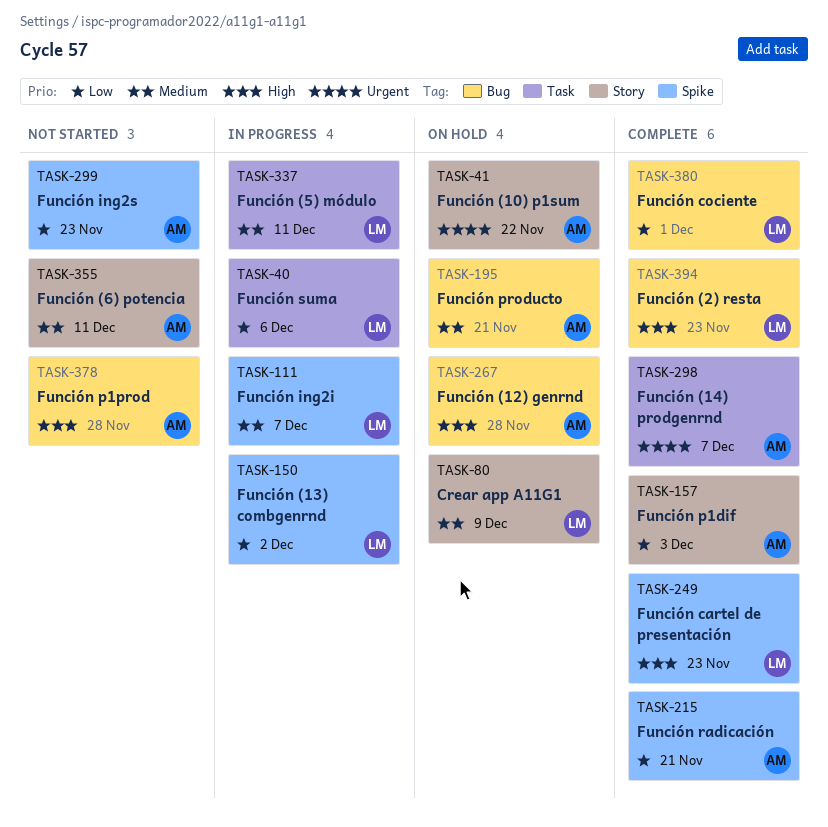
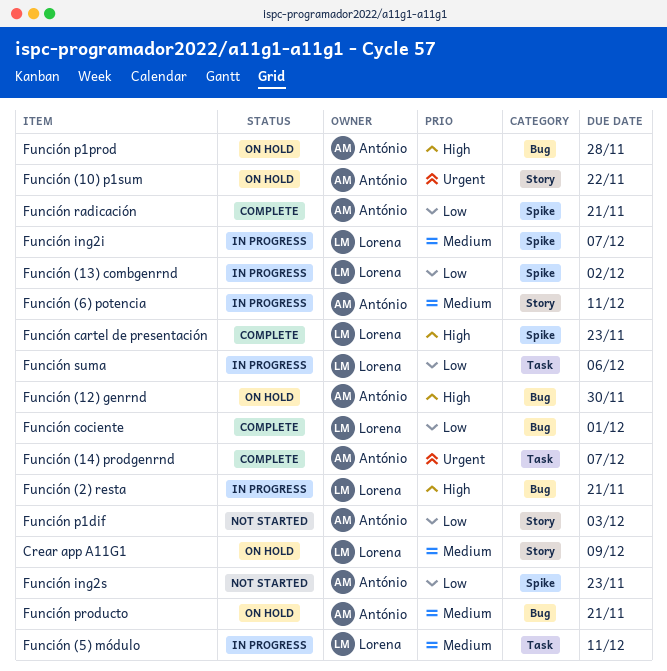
Función (12) genrnd, due: Nov 28 -> Nov 30
Función (2) resta, status: Complete -> In progress
Función (2) resta, due: Nov 23 -> Nov 21
Función (6) potencia, status: Not started -> In progress
Función p1dif, status: Complete -> Not started
Función p1prod, status: Not started -> On hold

